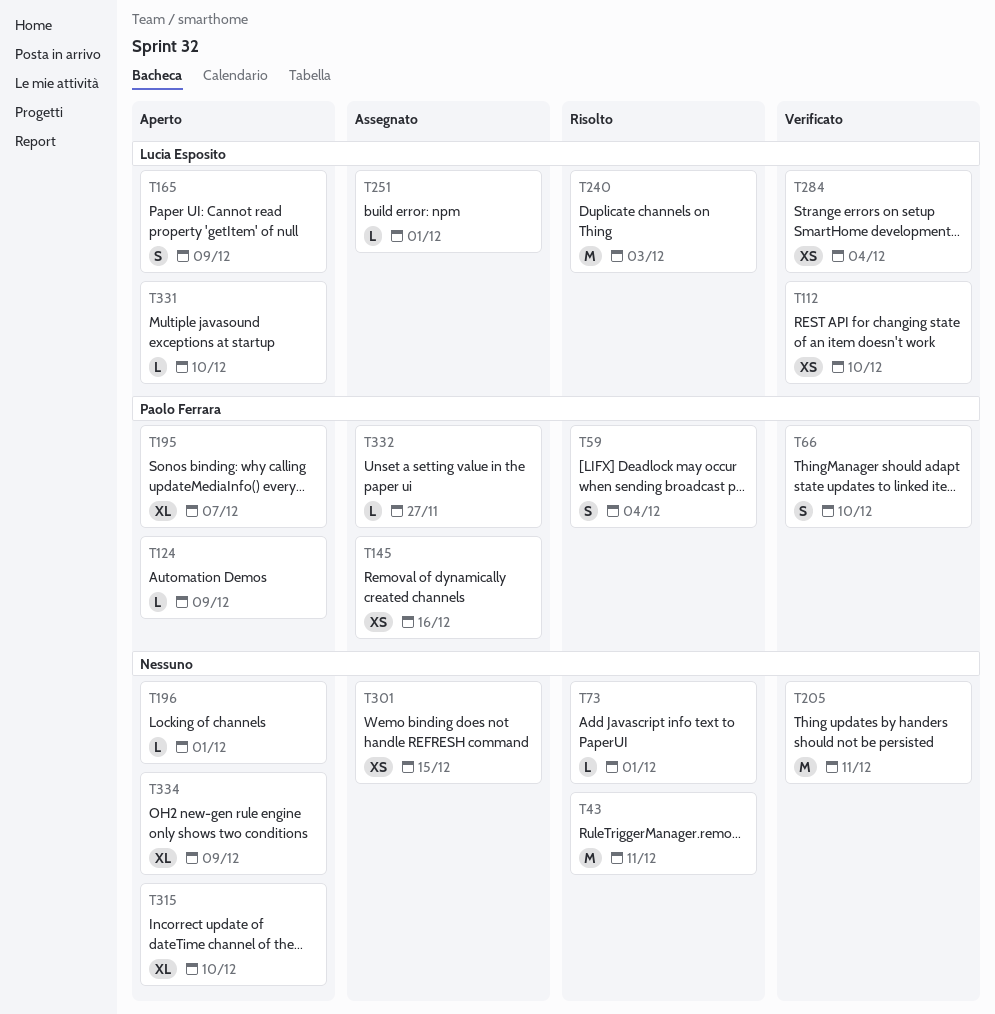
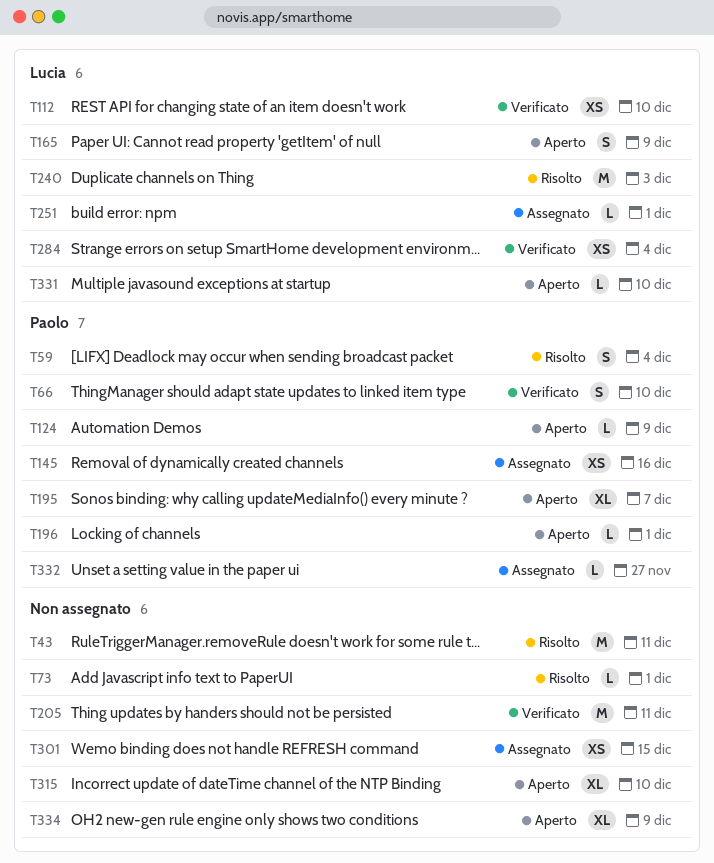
T196, owner: none -> Paolo Ferrara

